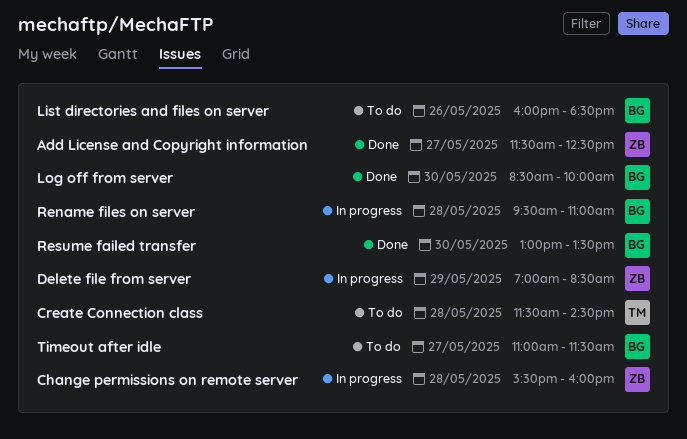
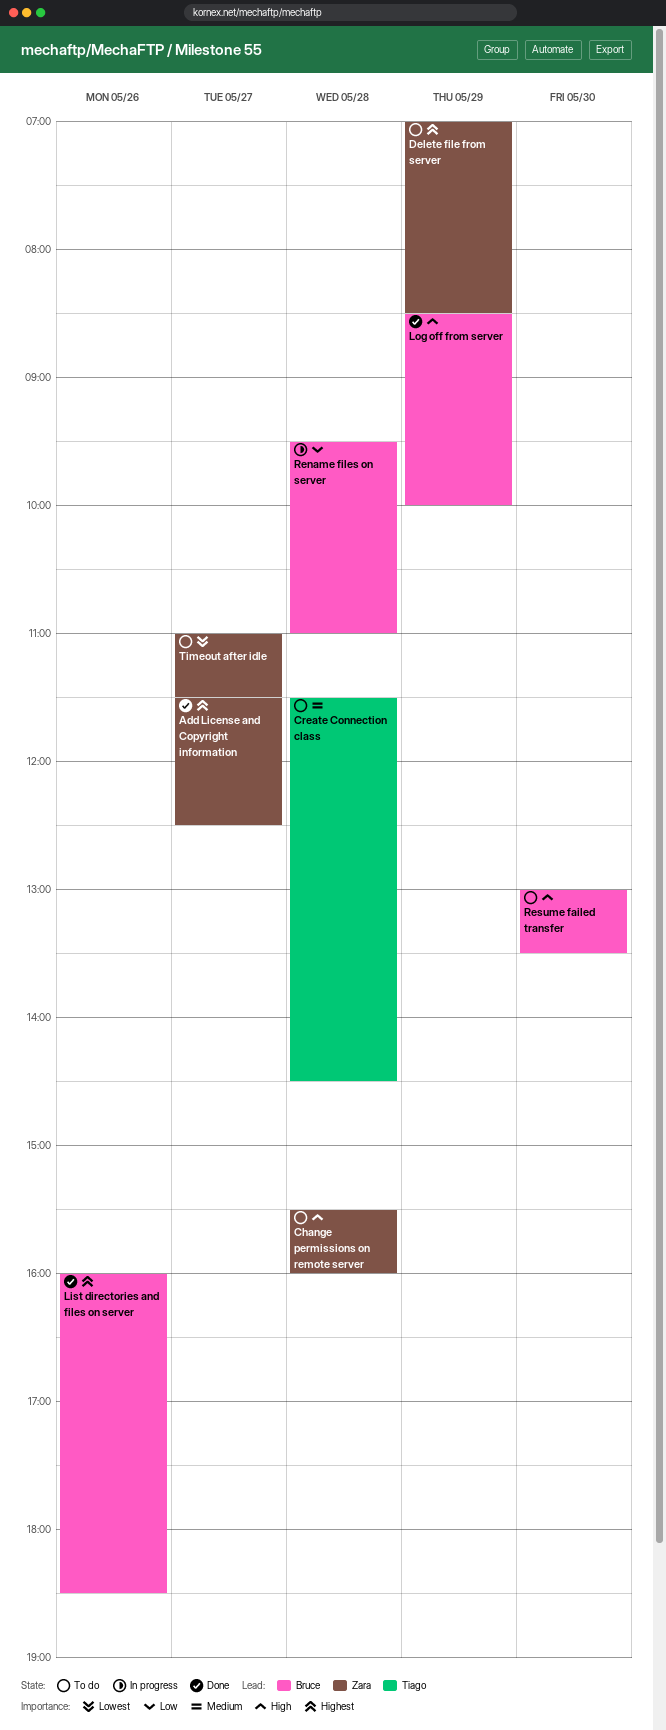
Change permissions on remote server, status: In progress -> To do
Delete file from server, status: In progress -> To do
List directories and files on server, status: To do -> Done
Log off from server, day: May 30 -> May 29
Resume failed transfer, status: Done -> To do
Timeout after idle, owner: Bruce -> Zara

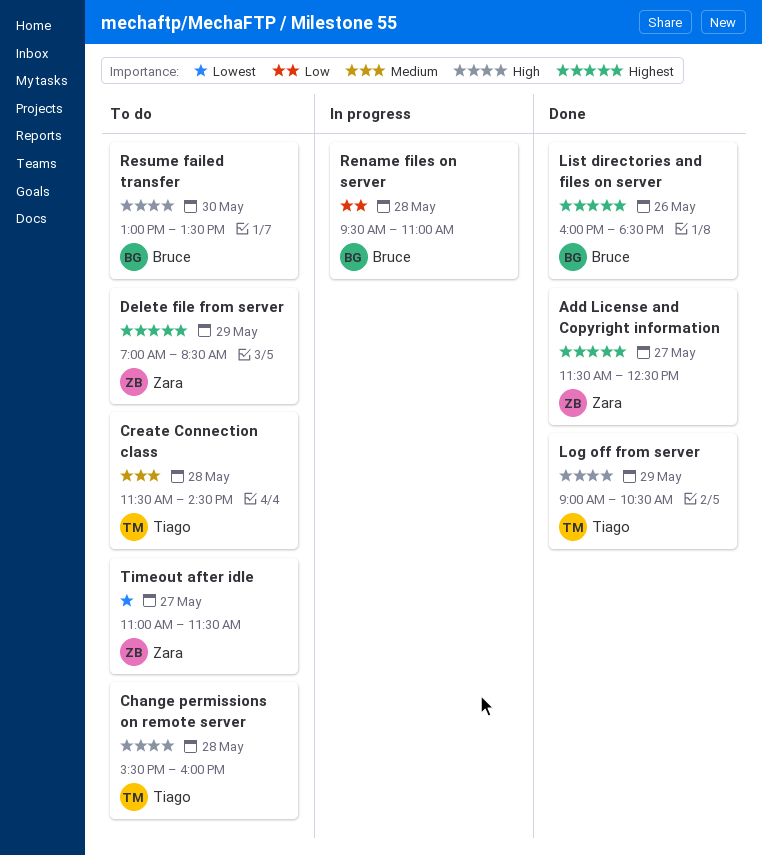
Change permissions on remote server, owner: Zara -> Tiago
Log off from server, owner: Bruce -> Tiago
Log off from server, begins: 08:30 -> 09:00
Log off from server, ends: 10:00 -> 10:30

